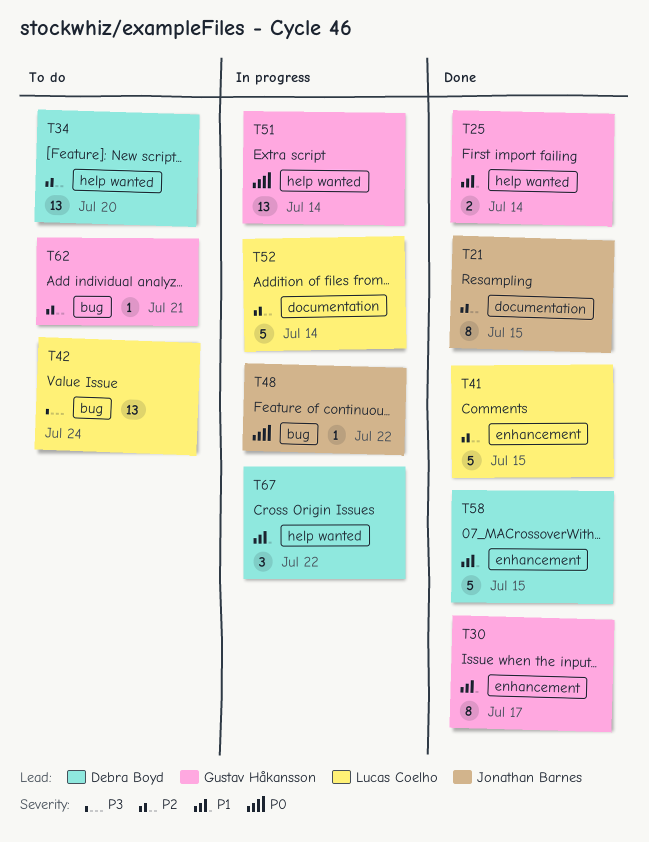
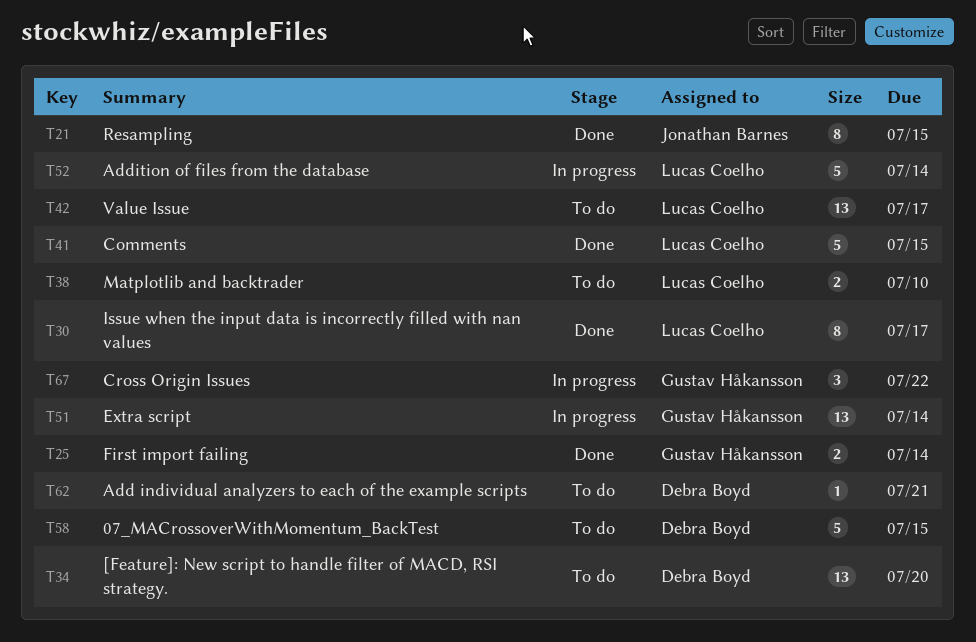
T30, owner: Gustav Håkansson -> Lucas Coelho
T38: none -> present
T42, due: Jul 24 -> Jul 17
T48: present -> none
T58, status: Done -> To do
T62, owner: Gustav Håkansson -> Debra Boyd
T67, owner: Debra Boyd -> Gustav Håkansson

